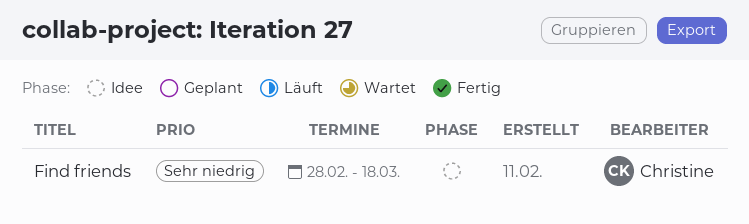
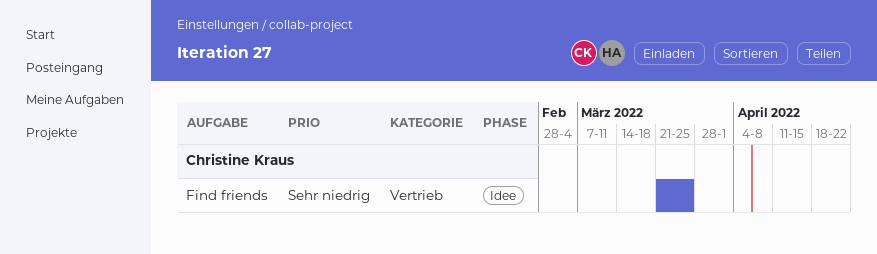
Find friends, start: Feb 28 -> Mar 21
Find friends, due: Mar 18 -> Mar 25

